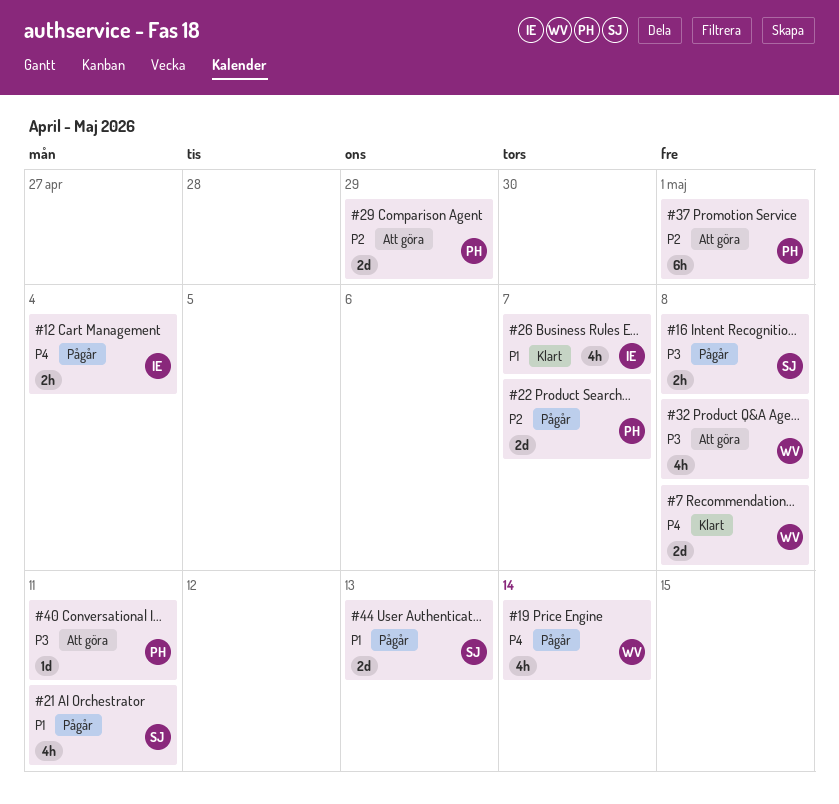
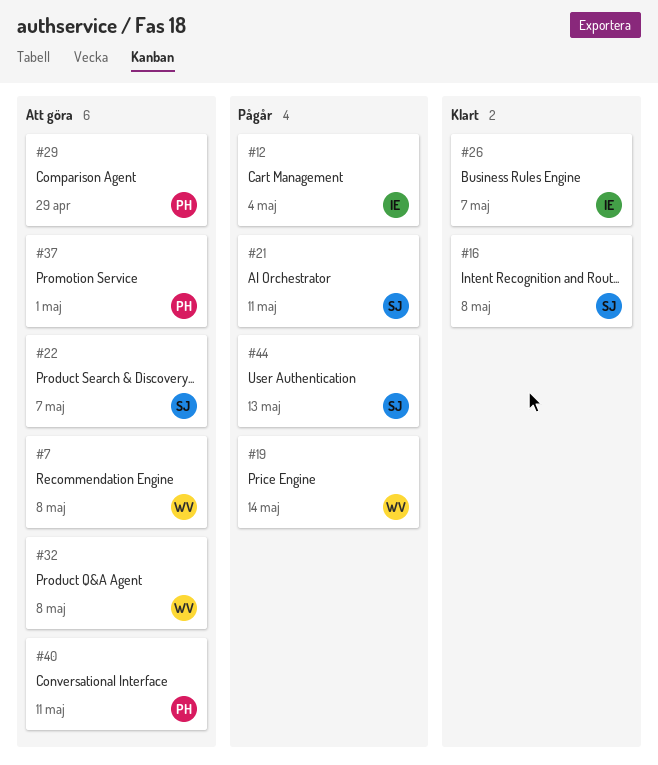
#7, status: Klart -> Att göra
#16, status: Pågår -> Klart
#22, status: Pågår -> Att göra
#22, owner: PH -> SJ

